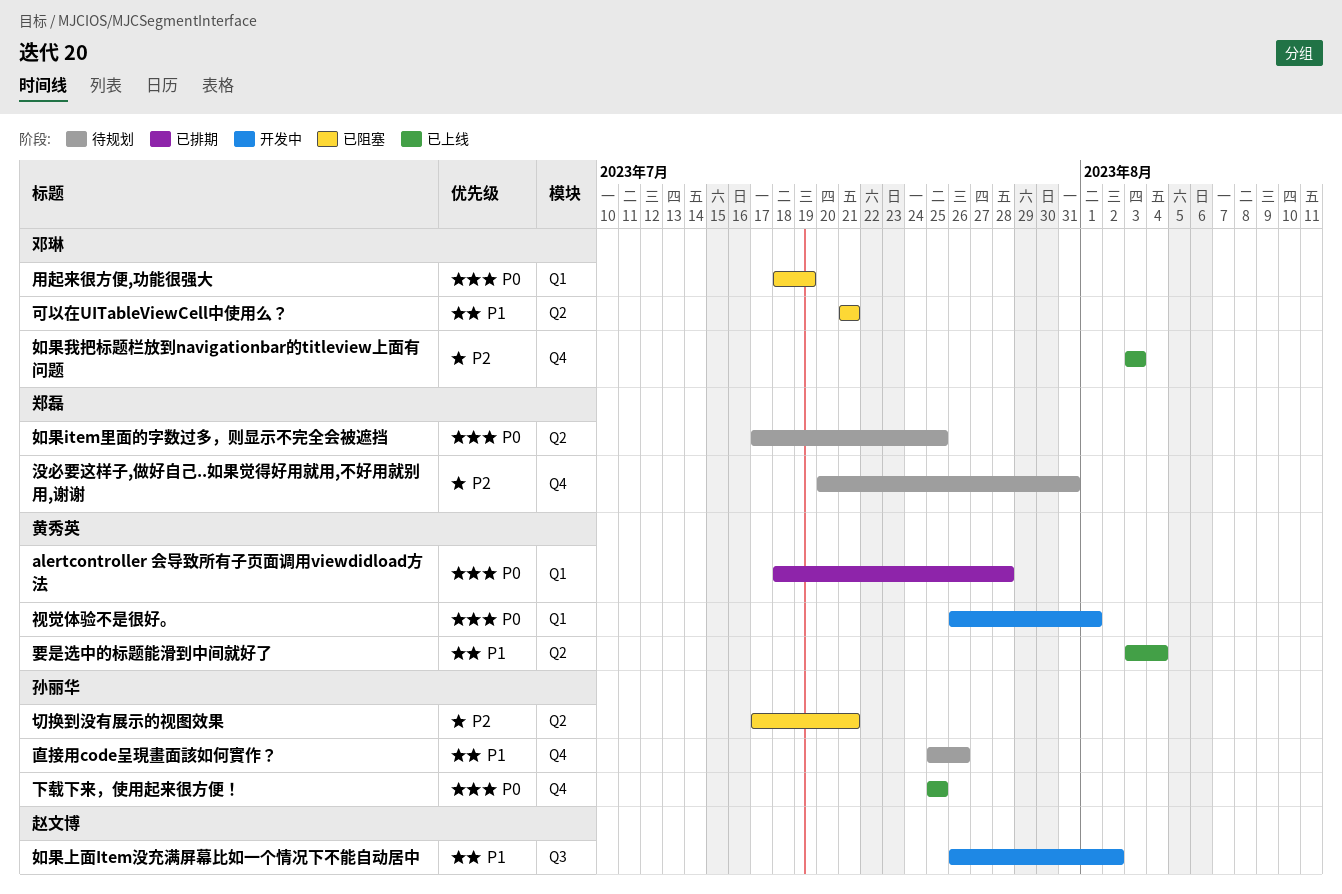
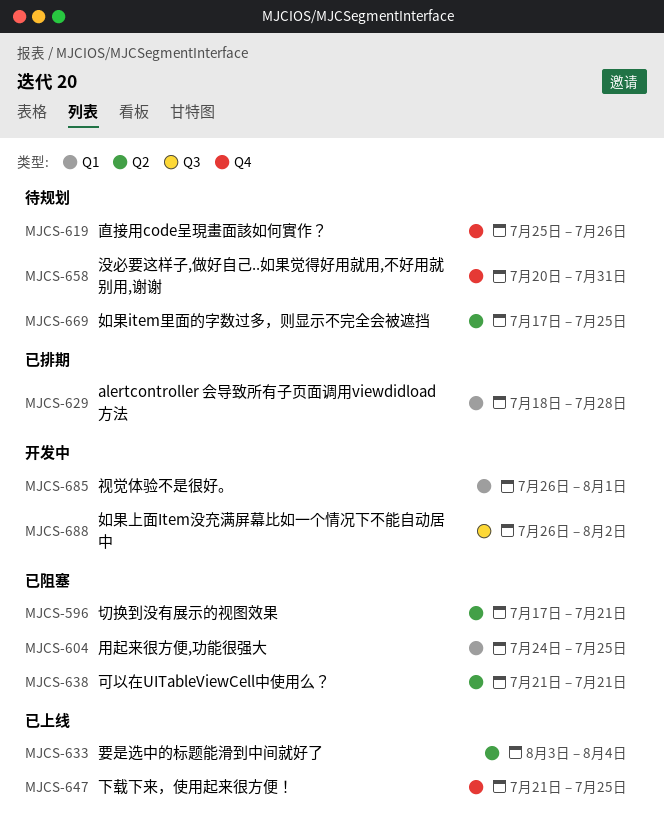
下载下来，使用起来很方便！, start: Jul 25 -> Jul 21
如果我把标题栏放到navigationbar的titleview上面有问题: present -> none
用起来很方便,功能很强大, start: Jul 18 -> Jul 24
用起来很方便,功能很强大, due: Jul 19 -> Jul 25

